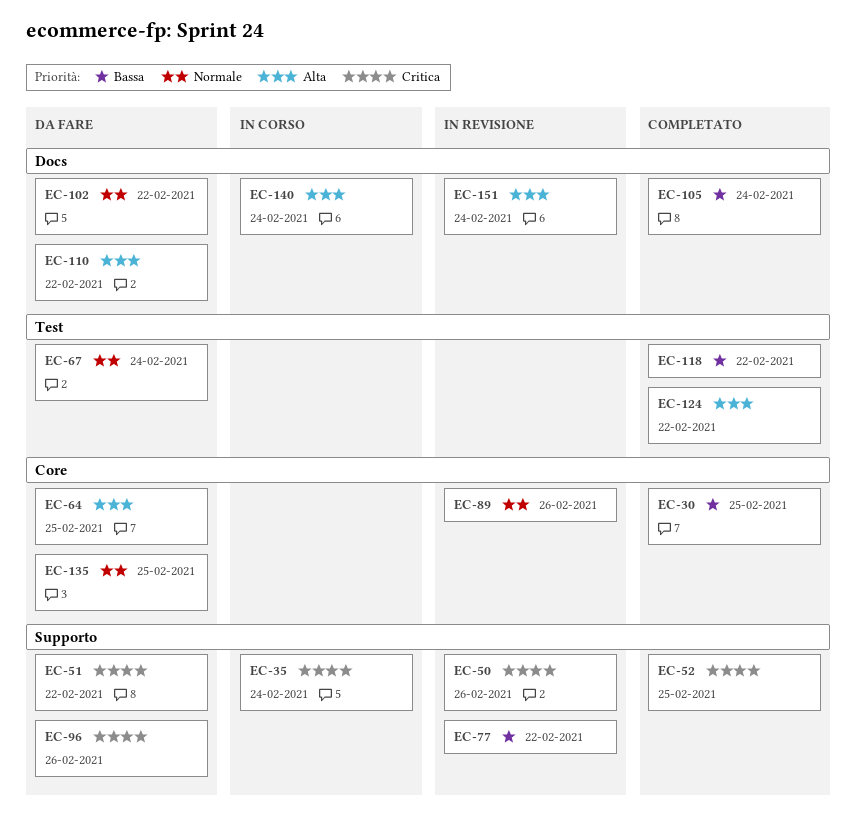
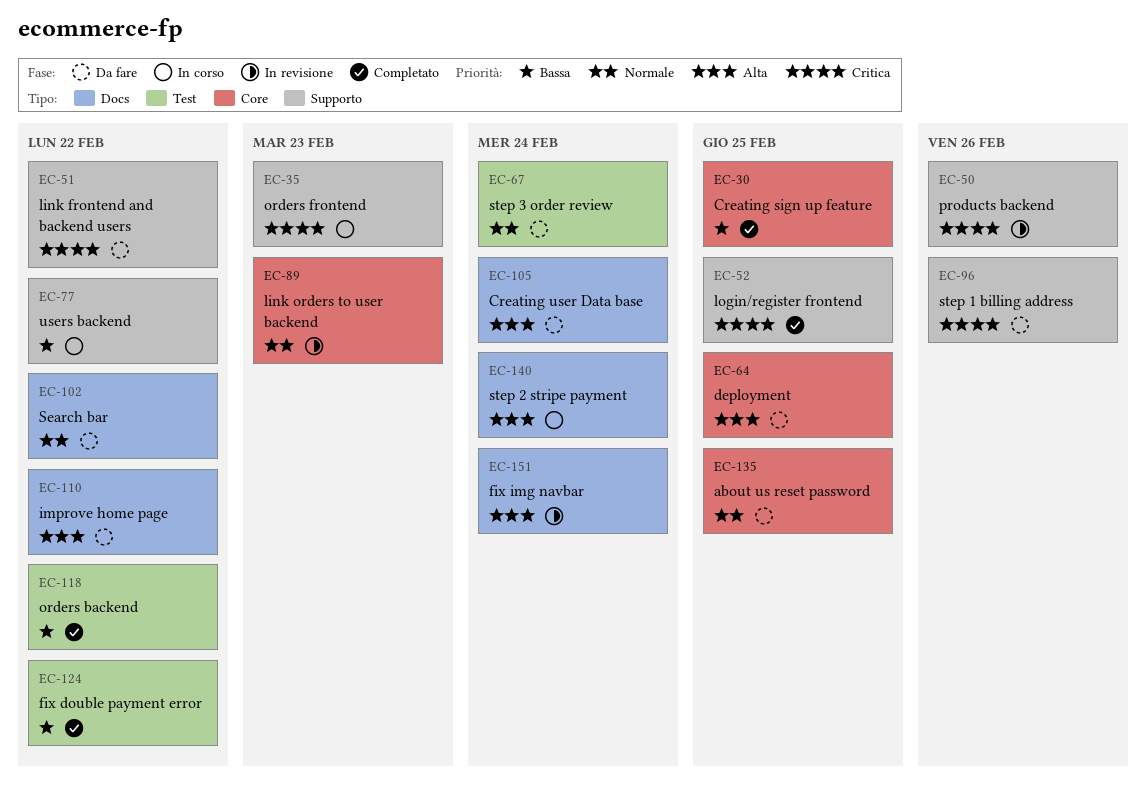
EC-35, due: Feb 24 -> Feb 23
EC-77, status: In revisione -> In corso
EC-89, due: Feb 26 -> Feb 23
EC-105, status: Completato -> Da fare
EC-105, priority: Bassa -> Alta
EC-124, priority: Alta -> Bassa

